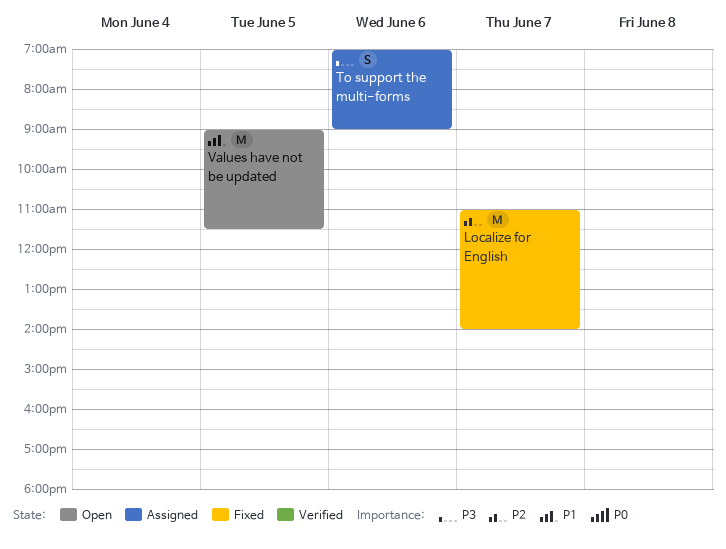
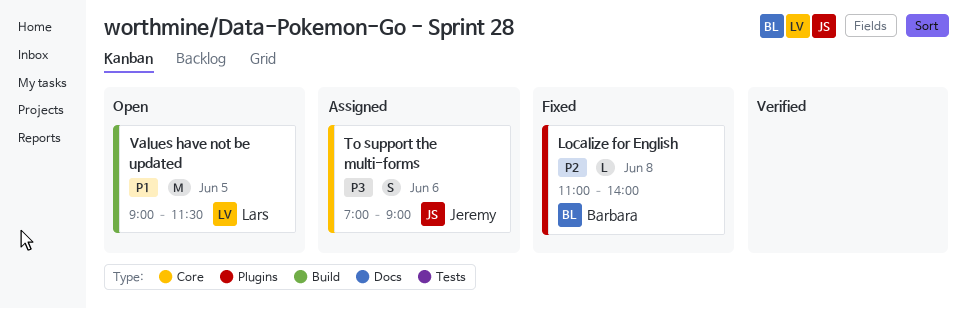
Localize for English, estimate: M -> L
Localize for English, day: Jun 7 -> Jun 8

